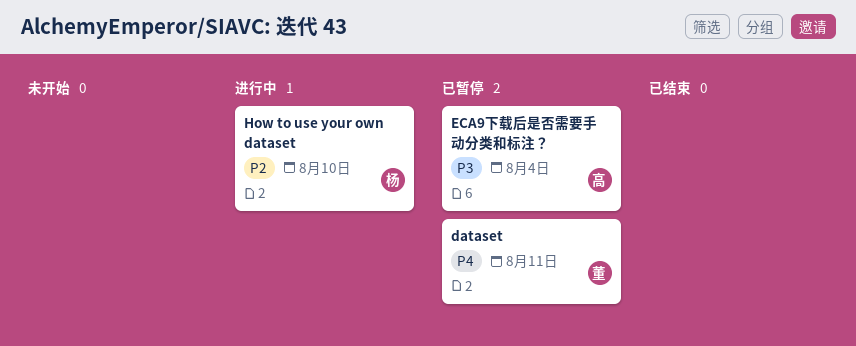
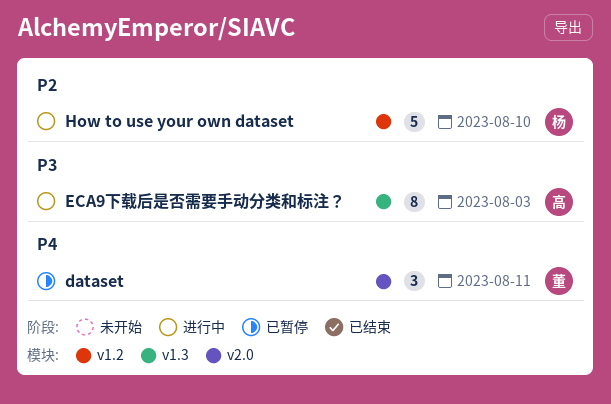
ECA9下载后是否需要手动分类和标注？, status: 已暂停 -> 进行中
ECA9下载后是否需要手动分类和标注？, due: Aug 4 -> Aug 3

